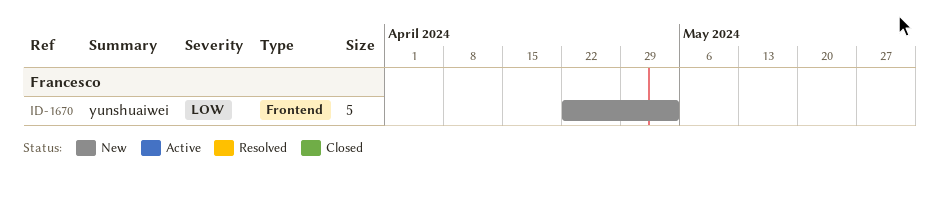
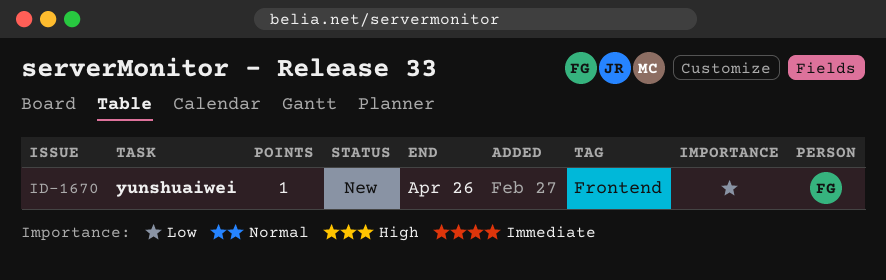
ID-1670, estimate: 5 -> 1
ID-1670, due: May 3 -> Apr 26

